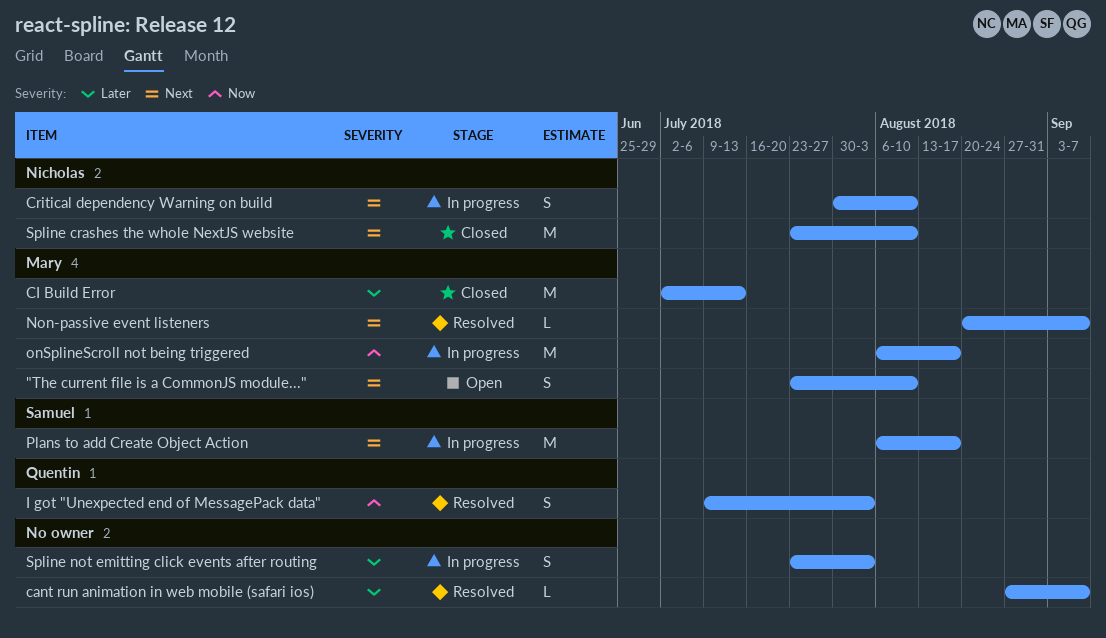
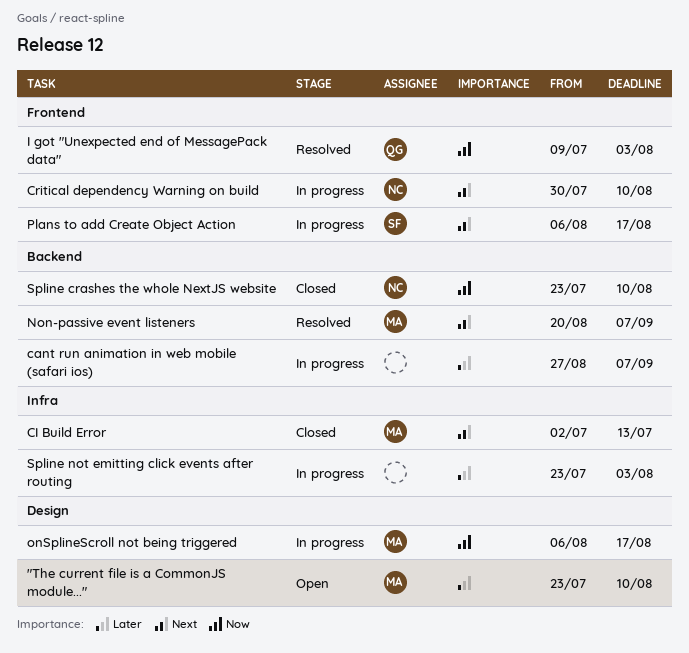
"The current file is a CommonJS module...", priority: Next -> Later
cant run animation in web mobile (safari ios), status: Resolved -> In progress
CI Build Error, priority: Later -> Next
Spline crashes the whole NextJS website, priority: Next -> Now

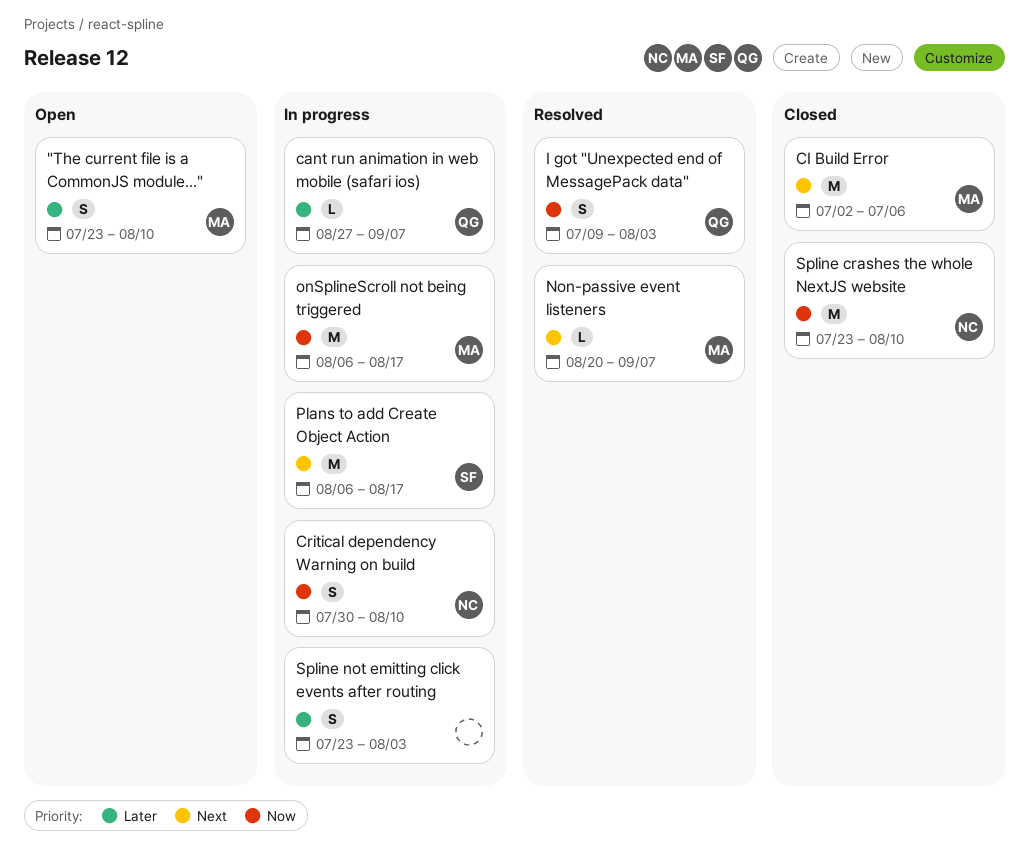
cant run animation in web mobile (safari ios), owner: none -> QG
CI Build Error, due: Jul 13 -> Jul 6
Critical dependency Warning on build, priority: Next -> Now

